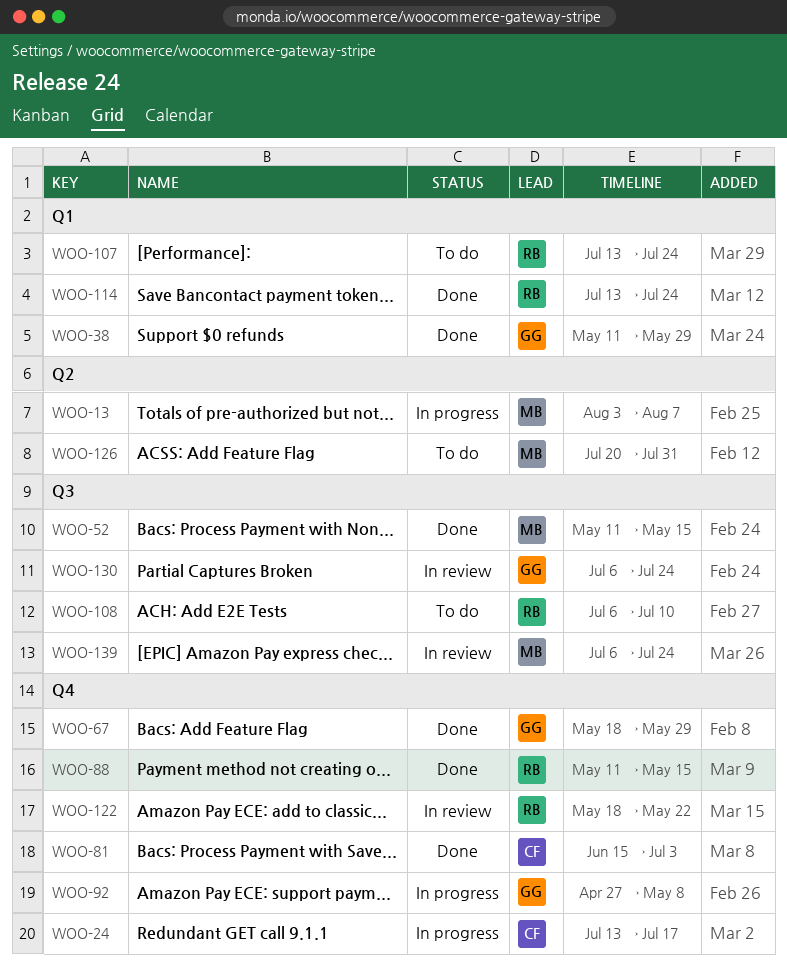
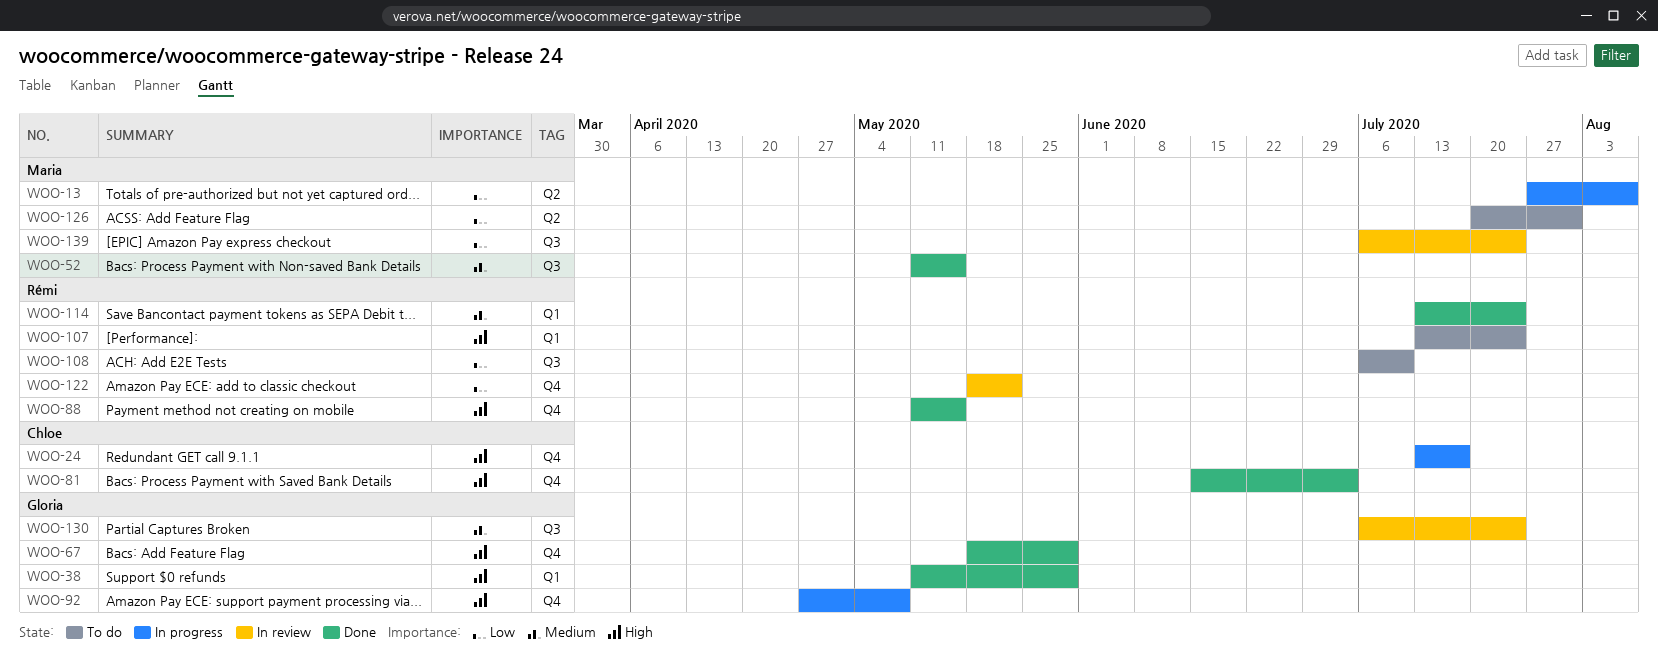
WOO-13, start: Aug 3 -> Jul 27

